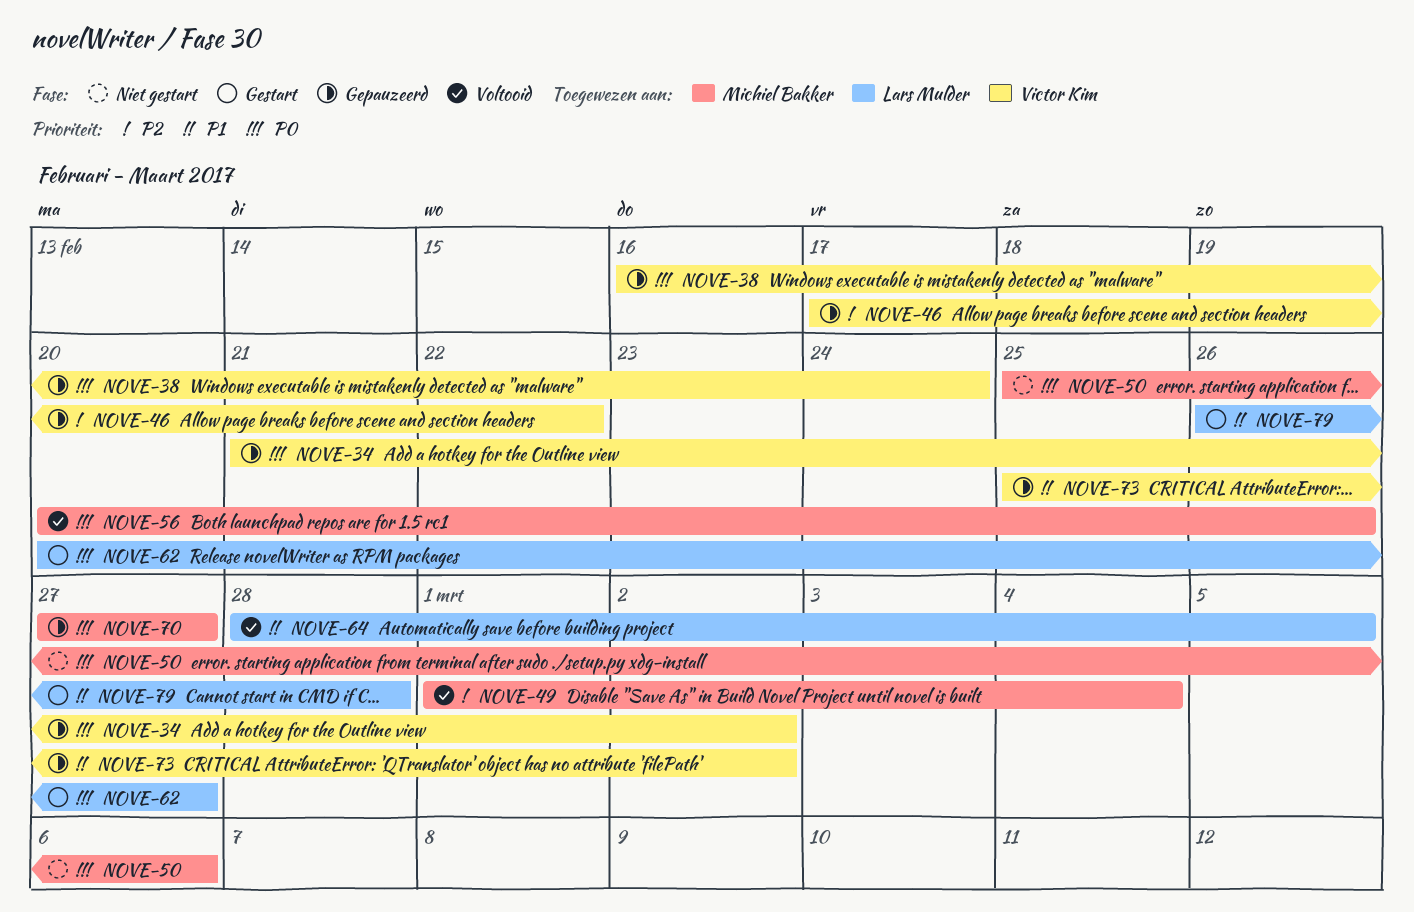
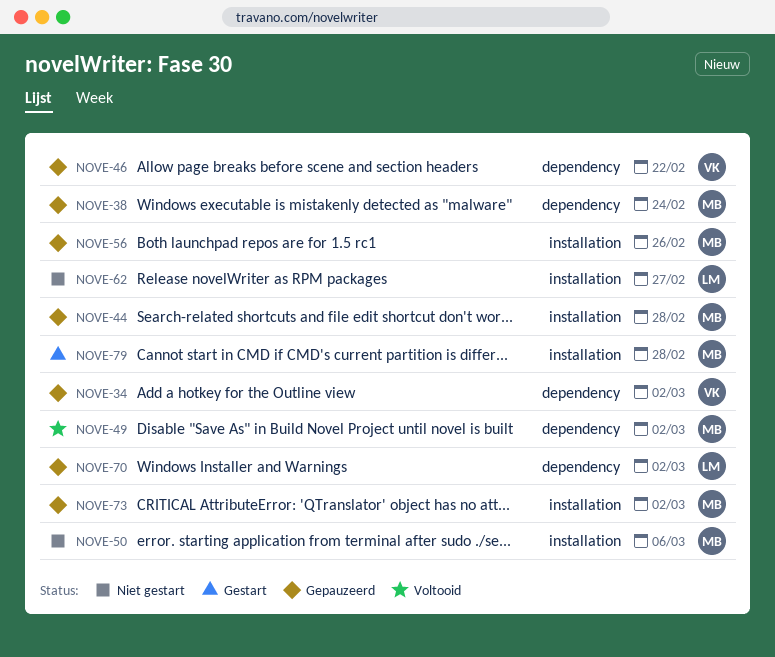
NOVE-38, owner: Victor Kim -> Michiel Bakker
NOVE-44: none -> present
NOVE-49, due: Mar 4 -> Mar 2
NOVE-56, status: Voltooid -> Gepauzeerd
NOVE-62, status: Gestart -> Niet gestart
NOVE-64: present -> none
NOVE-70, owner: Michiel Bakker -> Lars Mulder
NOVE-70, due: Feb 27 -> Mar 2
NOVE-73, owner: Victor Kim -> Michiel Bakker
NOVE-79, owner: Lars Mulder -> Michiel Bakker

